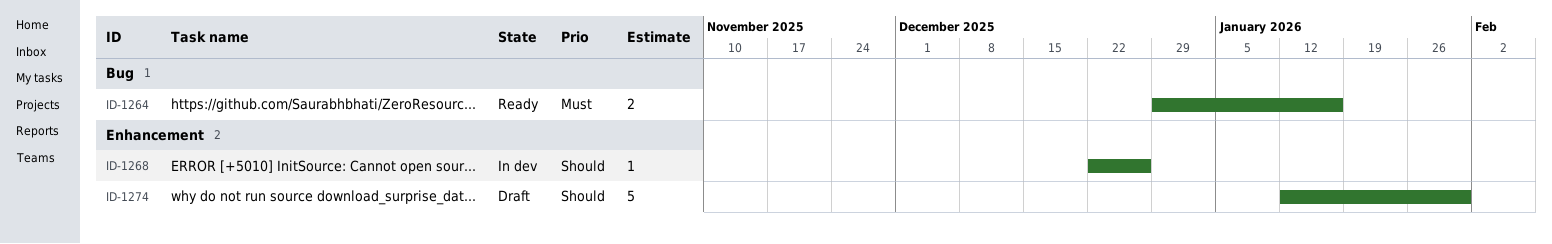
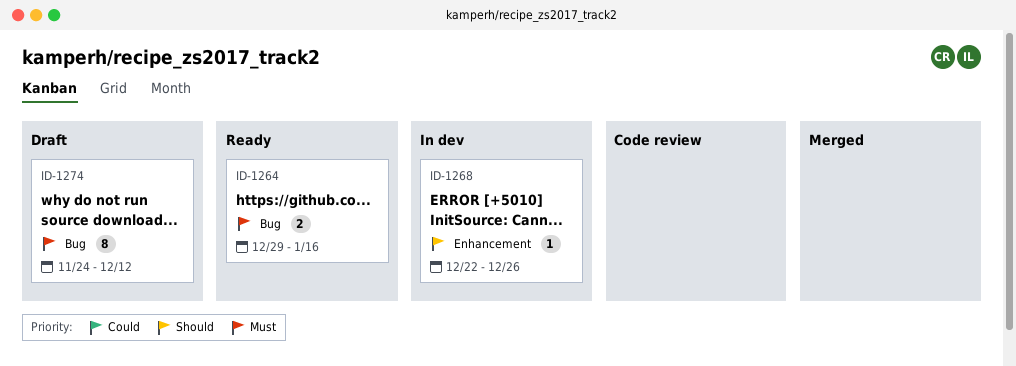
ID-1274, priority: Should -> Must
ID-1274, label: Enhancement -> Bug
ID-1274, estimate: 5 -> 8
ID-1274, start: Jan 12 -> Nov 24
ID-1274, due: Jan 30 -> Dec 12

